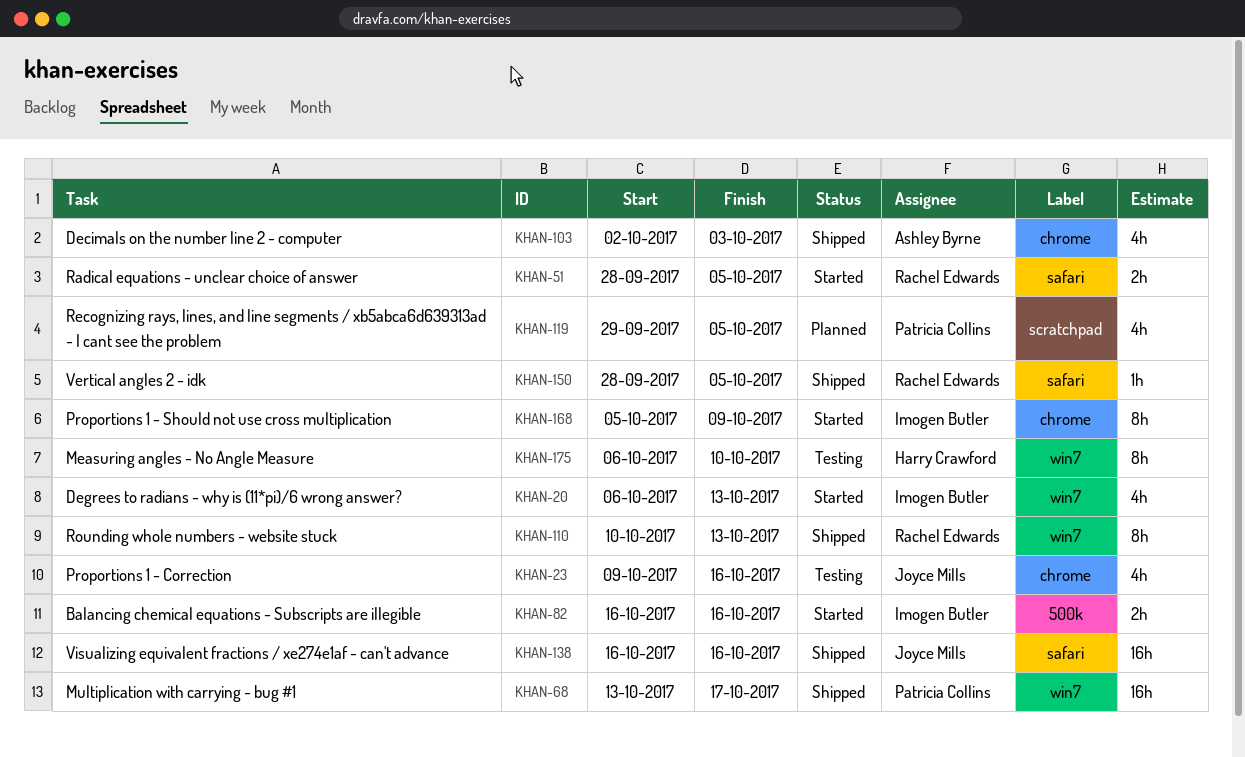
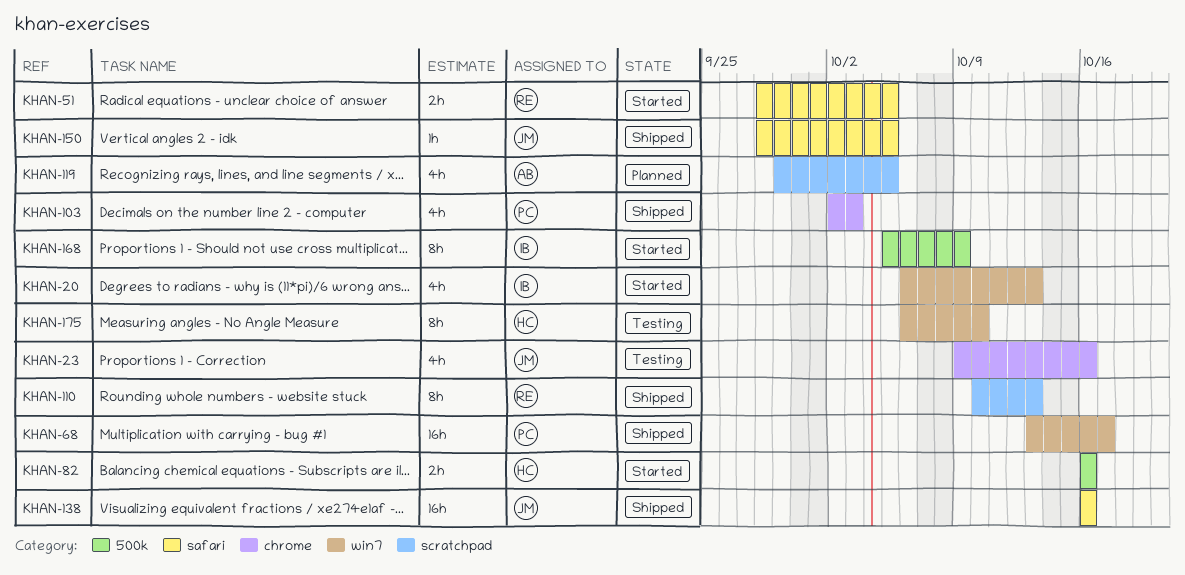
KHAN-82, owner: Imogen Butler -> Harry Crawford
KHAN-103, owner: Ashley Byrne -> Patricia Collins
KHAN-110, label: win7 -> scratchpad
KHAN-119, owner: Patricia Collins -> Ashley Byrne
KHAN-150, owner: Rachel Edwards -> Joyce Mills
KHAN-168, label: chrome -> 500k

